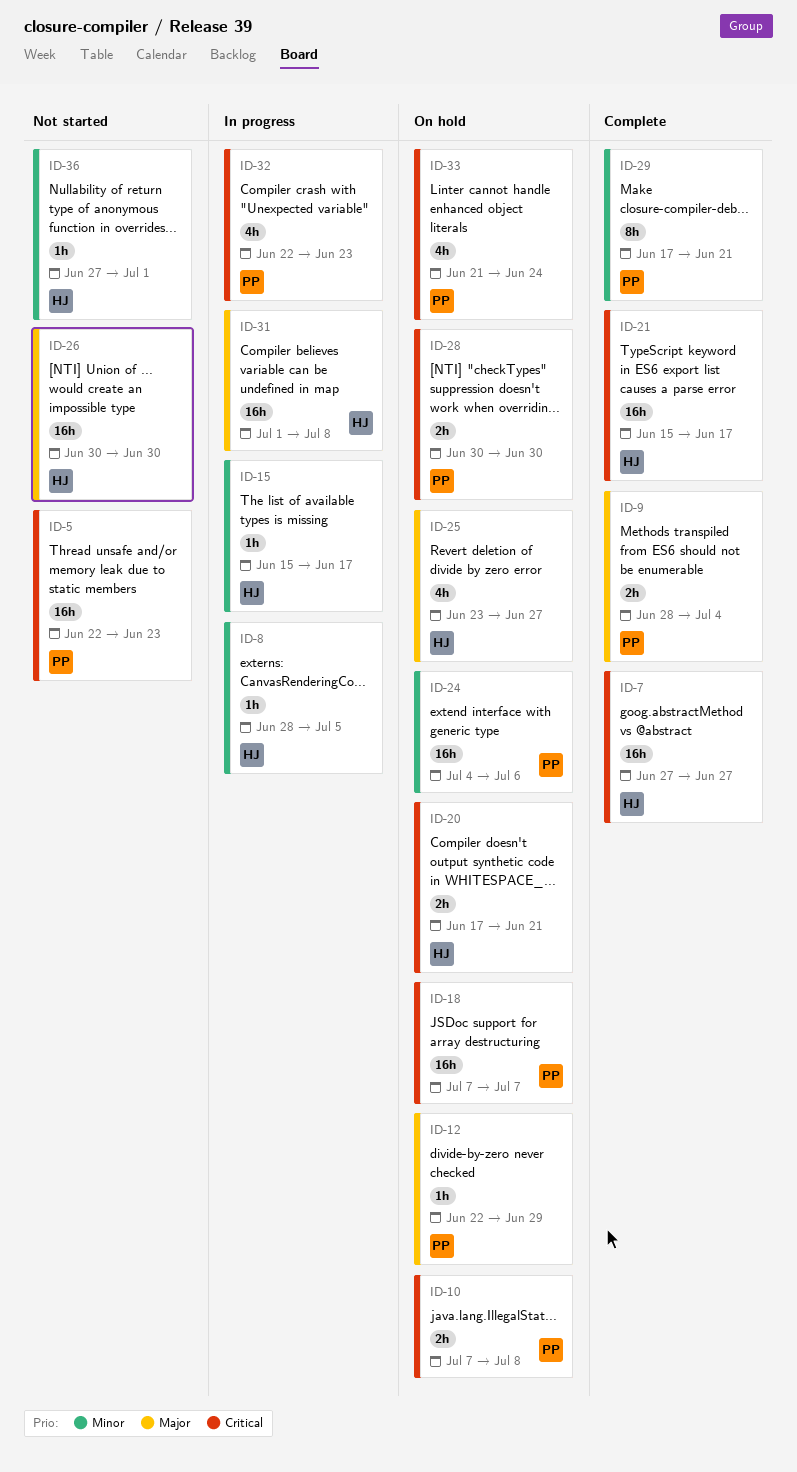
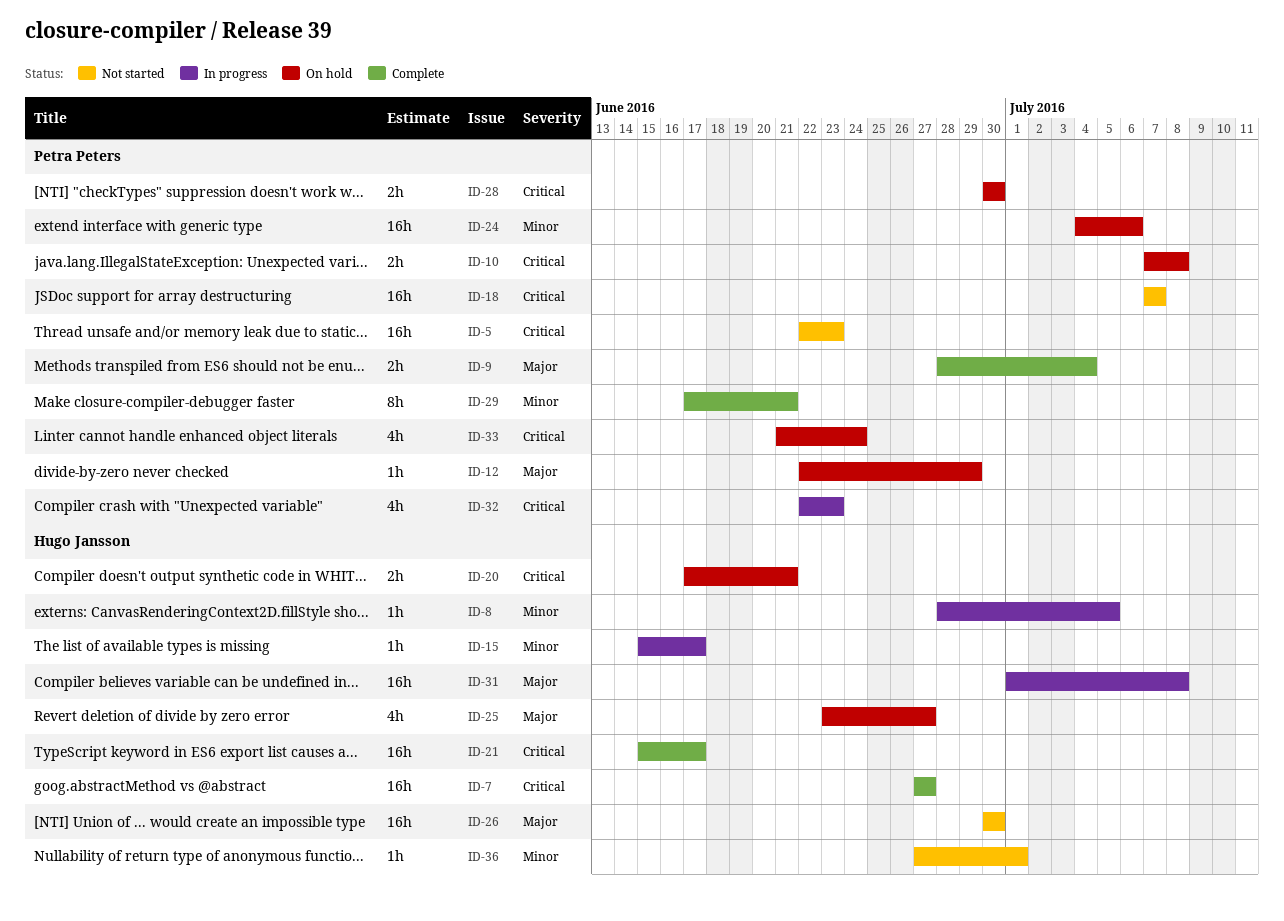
ID-18, status: On hold -> Not started

